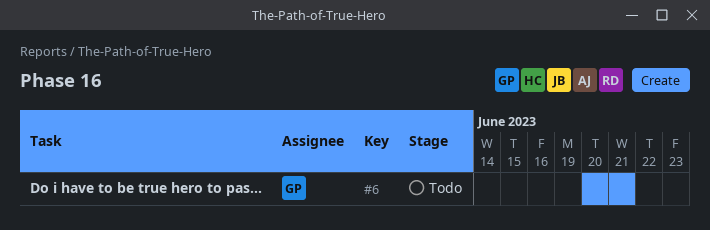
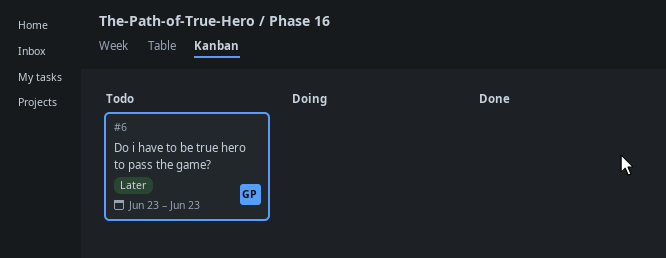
#6, start: Jun 20 -> Jun 23
#6, due: Jun 21 -> Jun 23

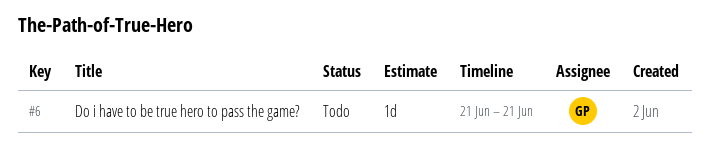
#6, start: Jun 23 -> Jun 21
#6, due: Jun 23 -> Jun 21

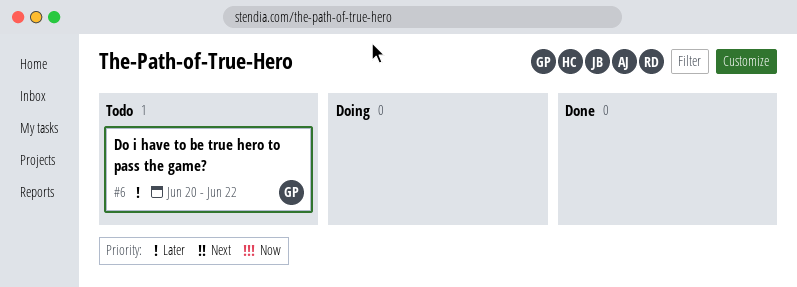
#6, start: Jun 21 -> Jun 20
#6, due: Jun 21 -> Jun 22

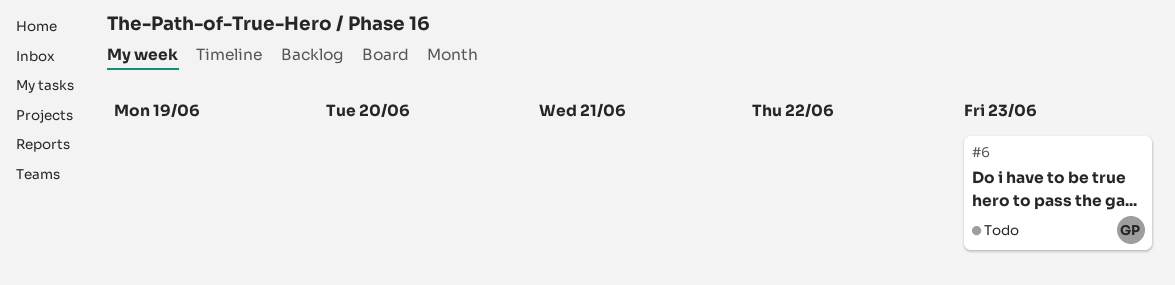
#6, due: Jun 22 -> Jun 23

